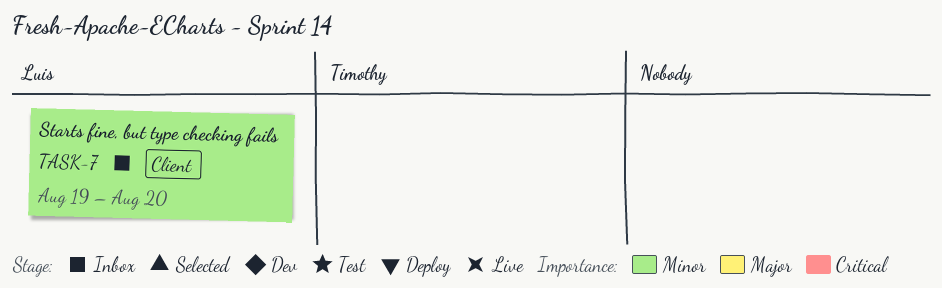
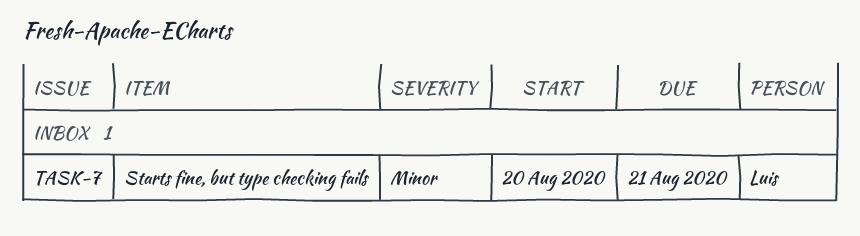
TASK-7, start: Aug 19 -> Aug 20
TASK-7, due: Aug 20 -> Aug 21

